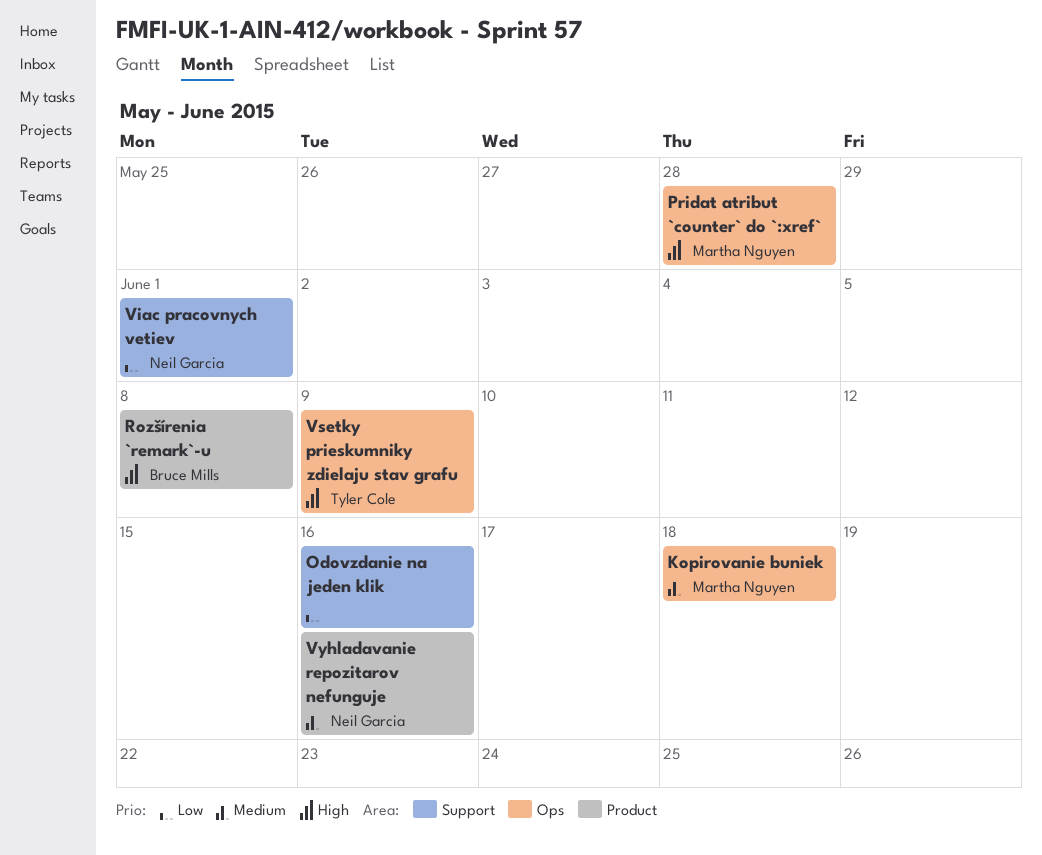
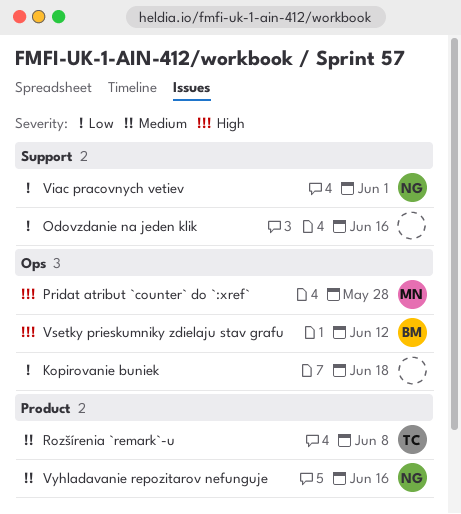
Kopirovanie buniek, owner: Martha Nguyen -> none
Kopirovanie buniek, priority: Medium -> Low
Rozšírenia `remark`-u, owner: Bruce Mills -> Tyler Cole
Rozšírenia `remark`-u, priority: High -> Medium
Vsetky prieskumniky zdielaju stav grafu, owner: Tyler Cole -> Bruce Mills
Vsetky prieskumniky zdielaju stav grafu, due: Jun 9 -> Jun 12

